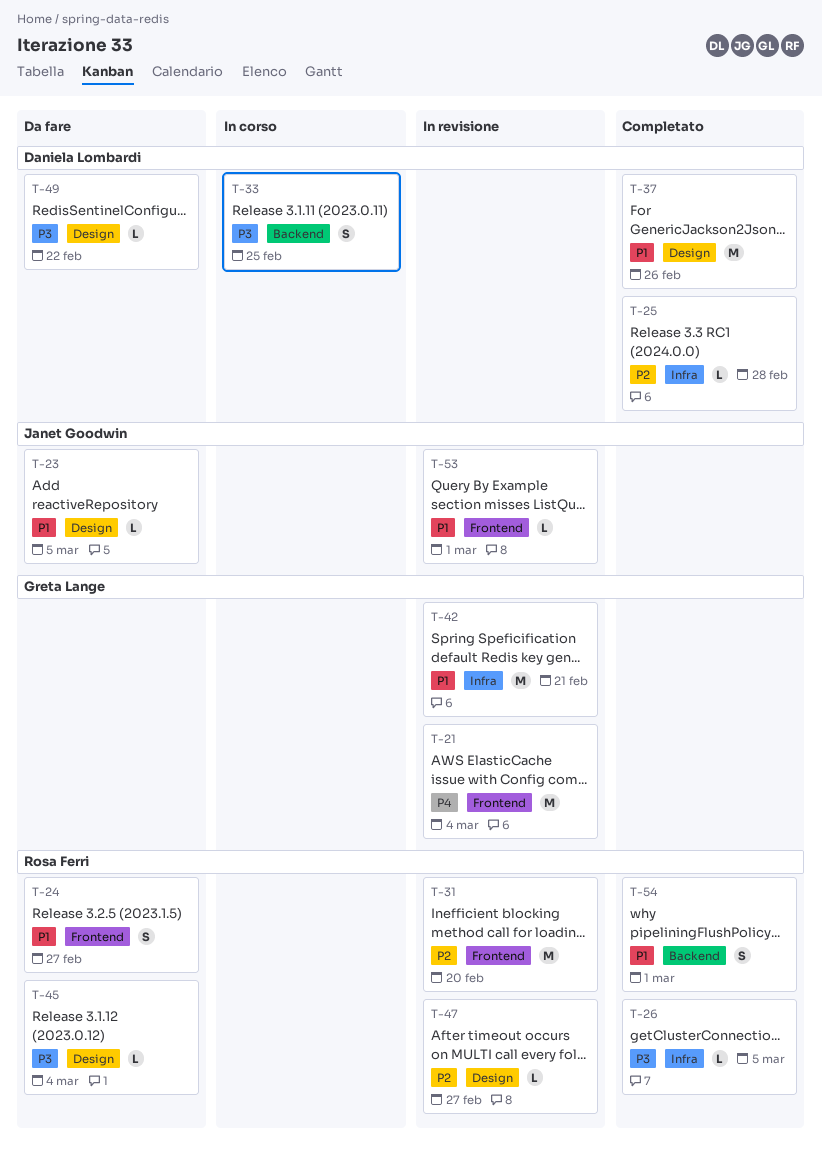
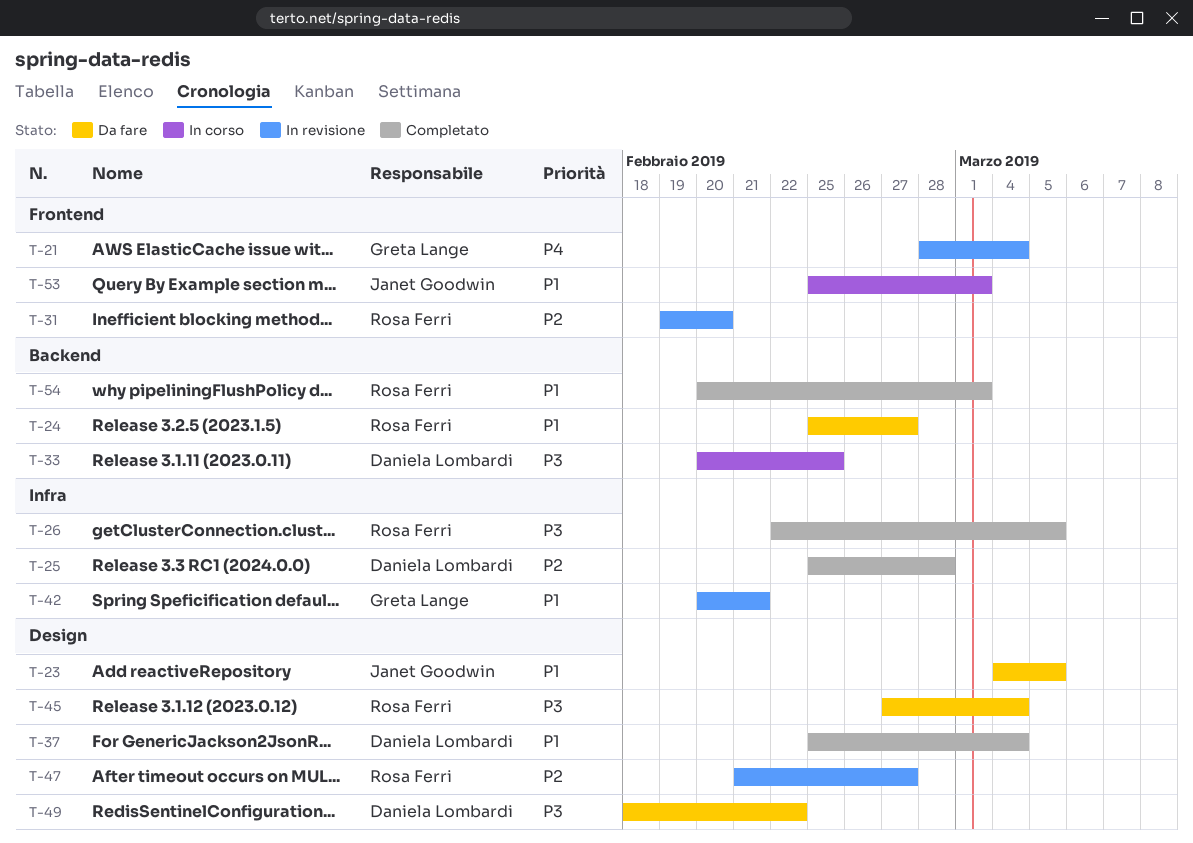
T-24, label: Frontend -> Backend
T-37, due: Feb 26 -> Mar 4
T-53, status: In revisione -> In corso

